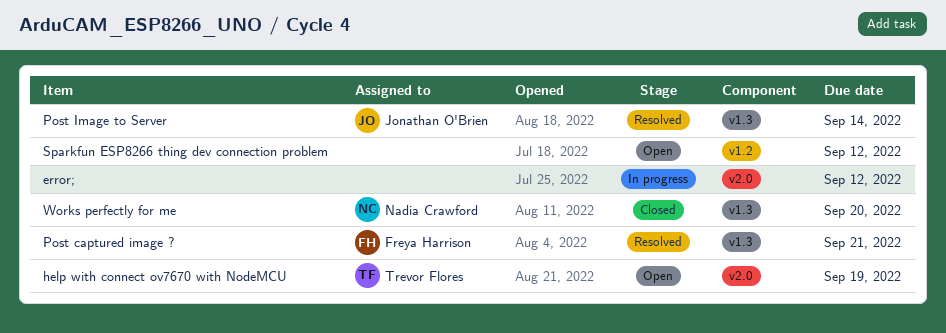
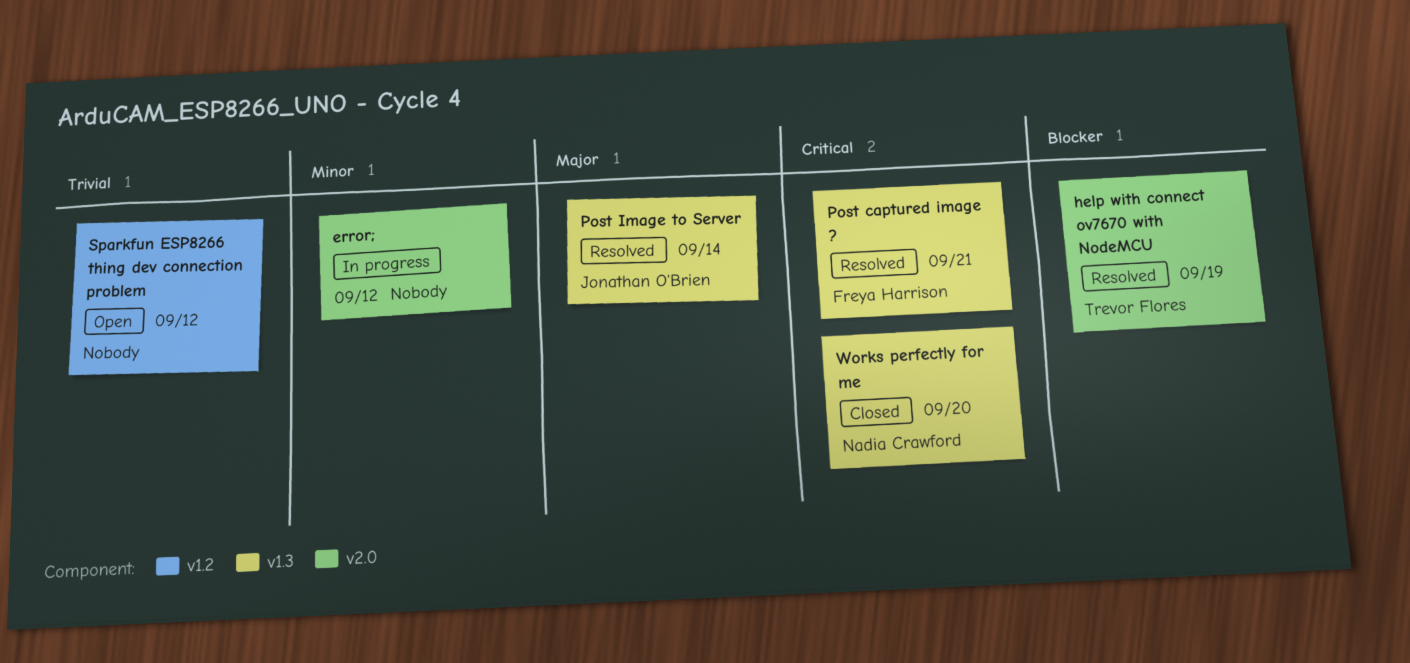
help with connect ov7670 with NodeMCU, status: Open -> Resolved

